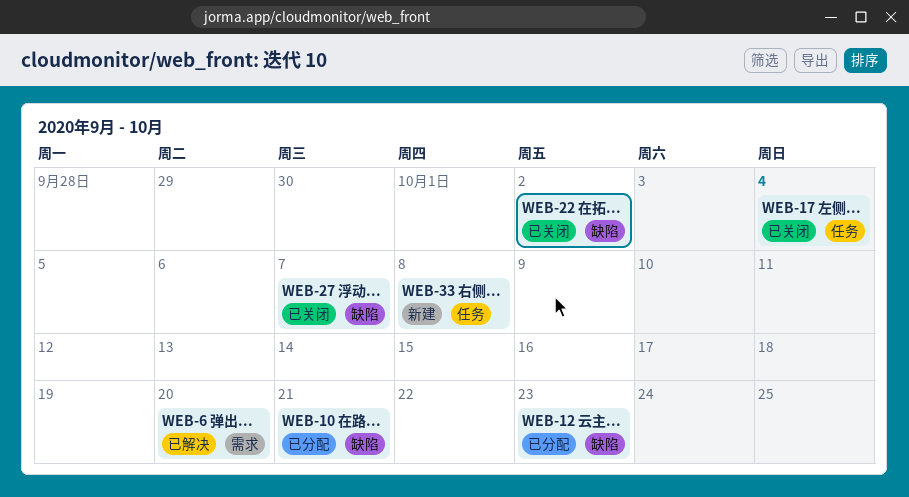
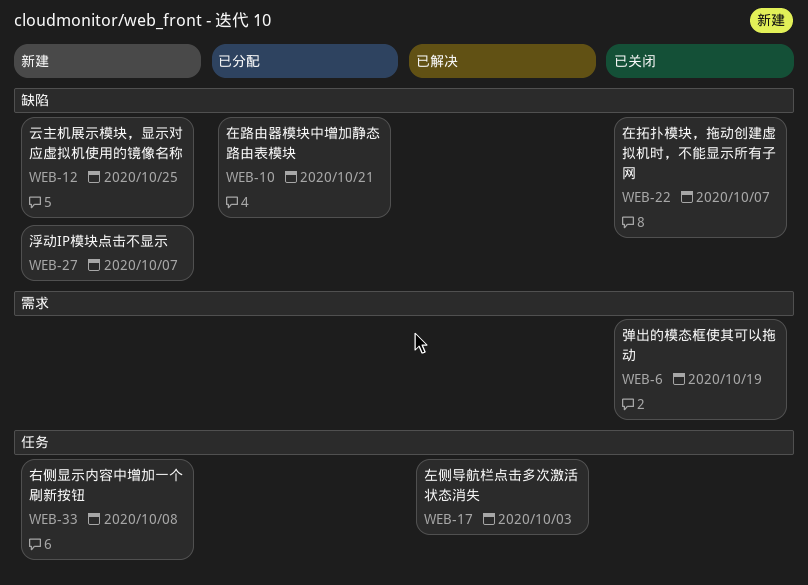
WEB-6, status: 已解决 -> 已关闭
WEB-6, due: Oct 20 -> Oct 19
WEB-12, status: 已分配 -> 新建
WEB-12, due: Oct 23 -> Oct 25
WEB-17, status: 已关闭 -> 已解决
WEB-17, due: Oct 4 -> Oct 3
WEB-22, due: Oct 2 -> Oct 7
WEB-27, status: 已关闭 -> 新建

